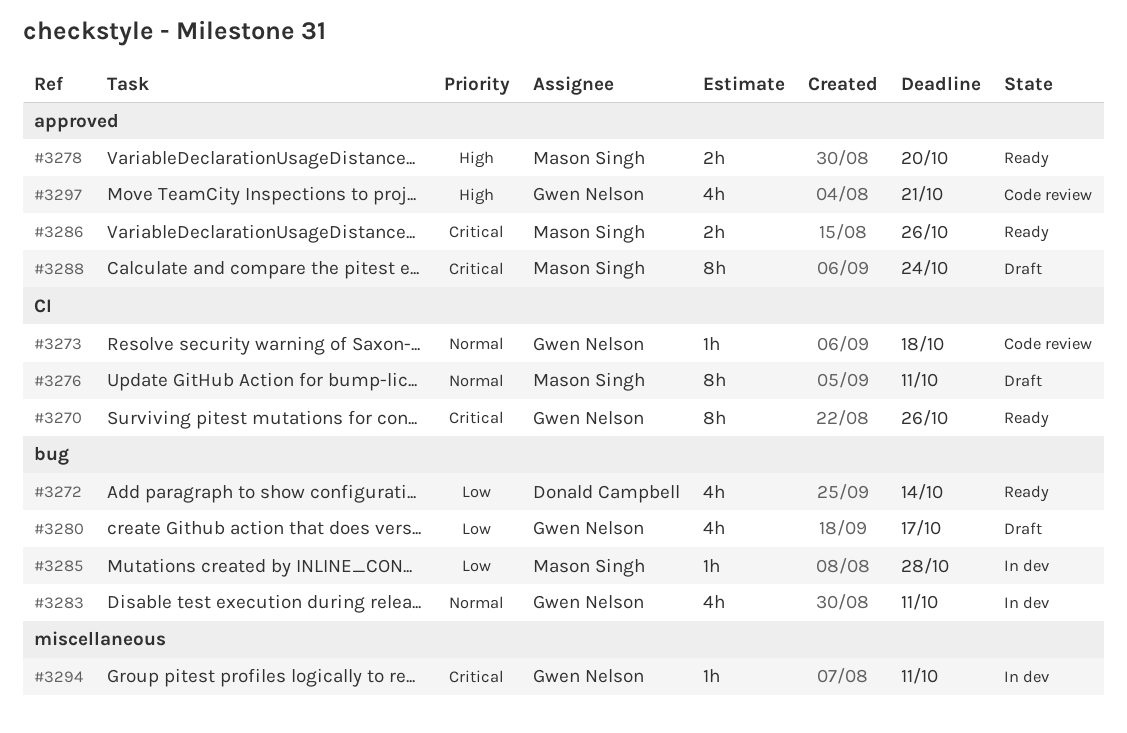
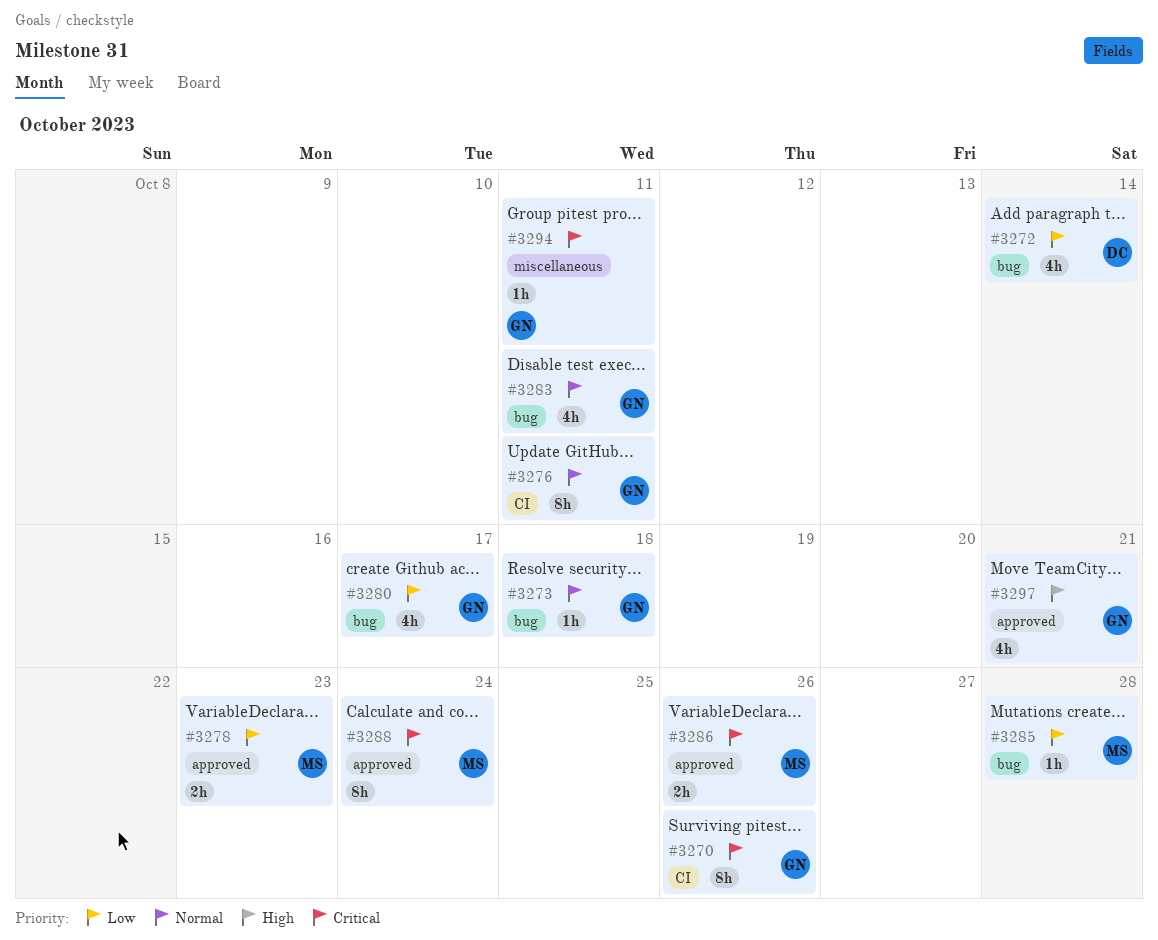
#3273, label: CI -> bug
#3276, owner: Mason Singh -> Gwen Nelson
#3278, priority: High -> Low
#3278, due: Oct 20 -> Oct 23

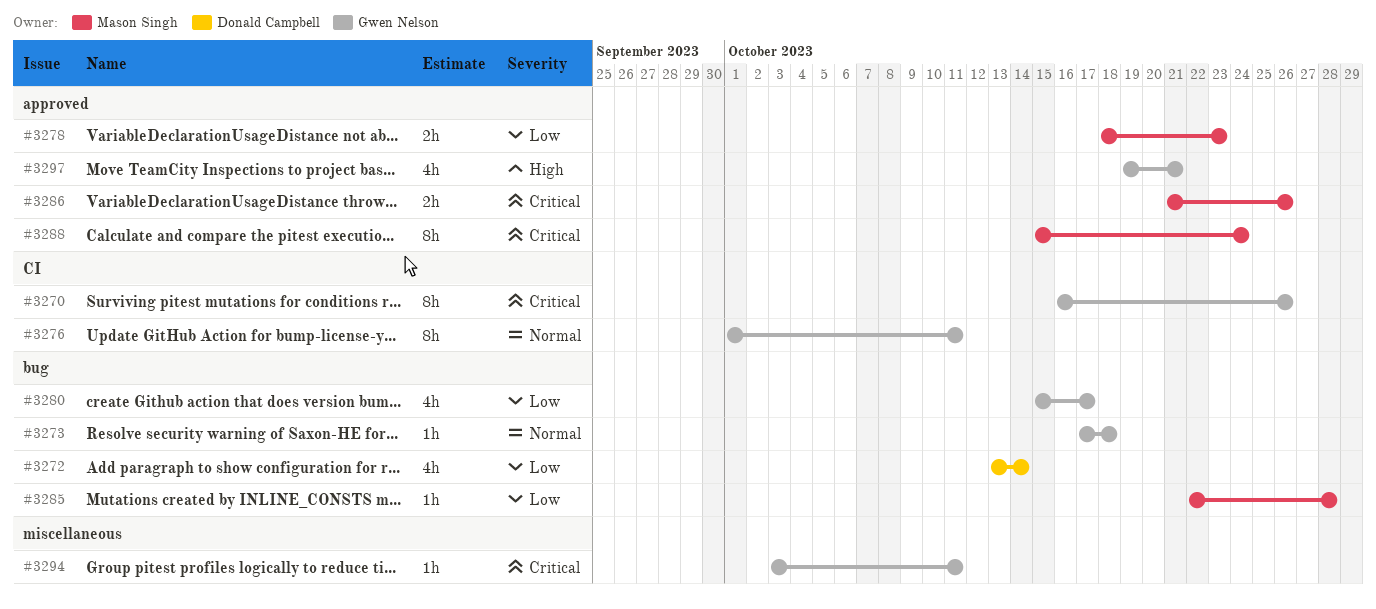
#3283: present -> none

